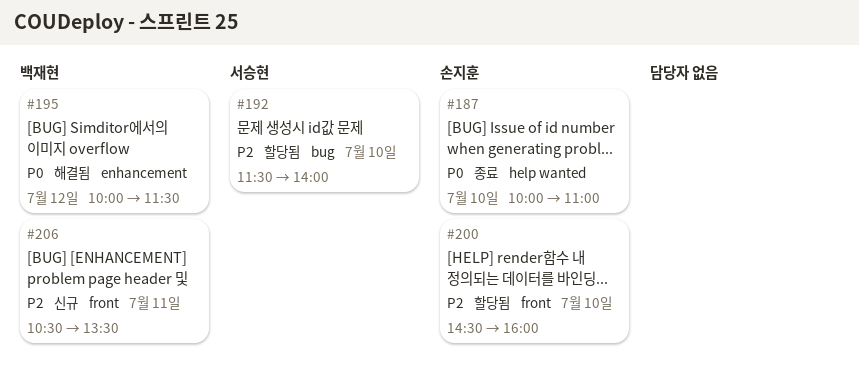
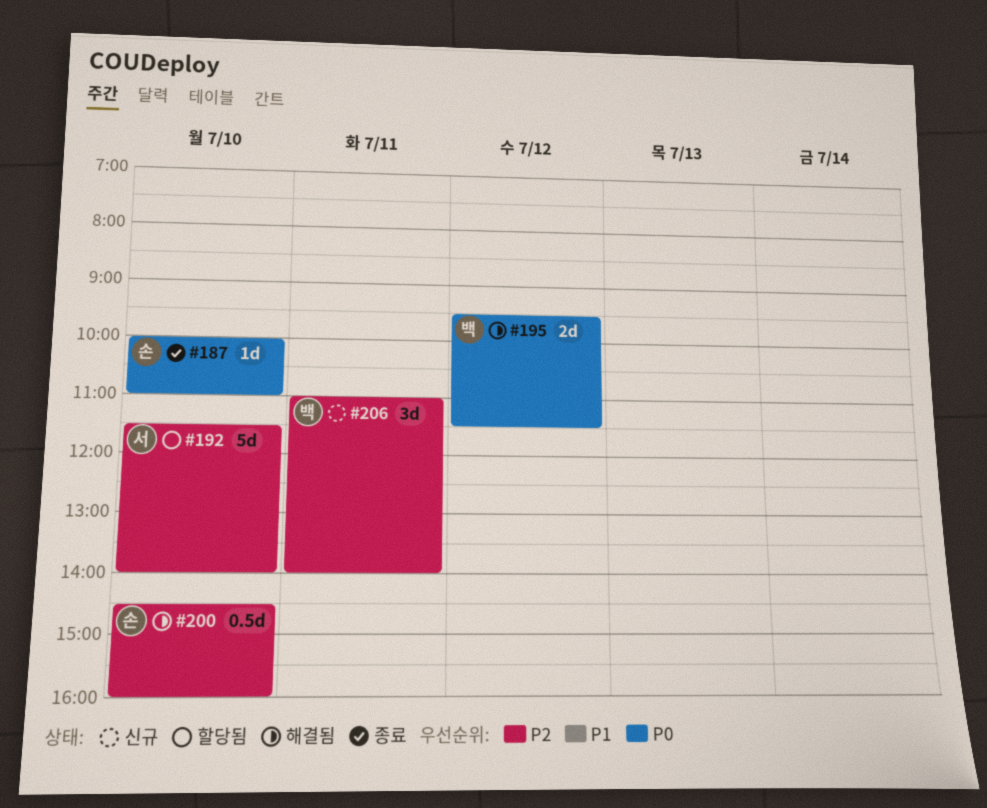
#195, begins: 10:00 -> 09:30
#200, status: 할당됨 -> 해결됨
#206, begins: 10:30 -> 11:00
#206, ends: 13:30 -> 14:00

